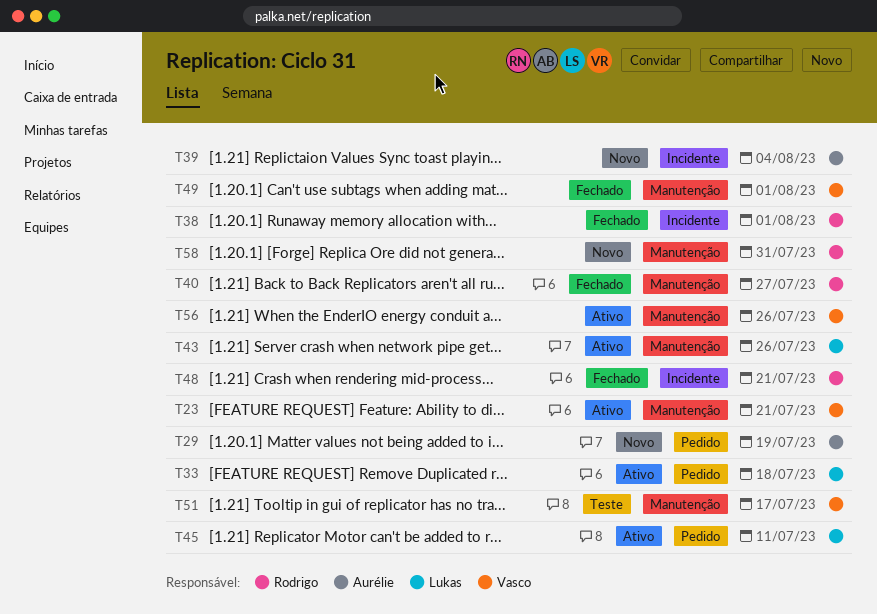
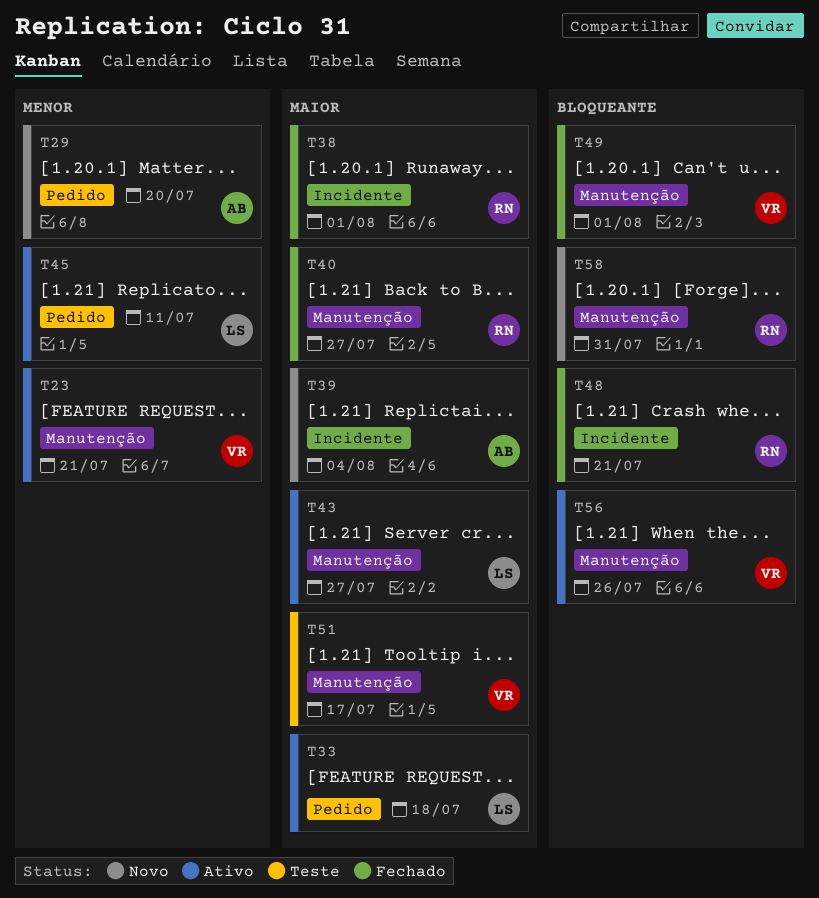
T29, due: Jul 19 -> Jul 20
T43, due: Jul 26 -> Jul 27

